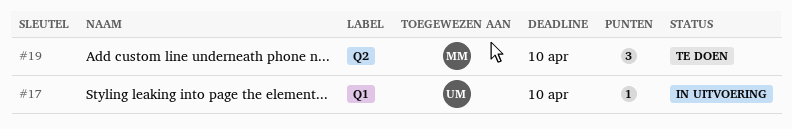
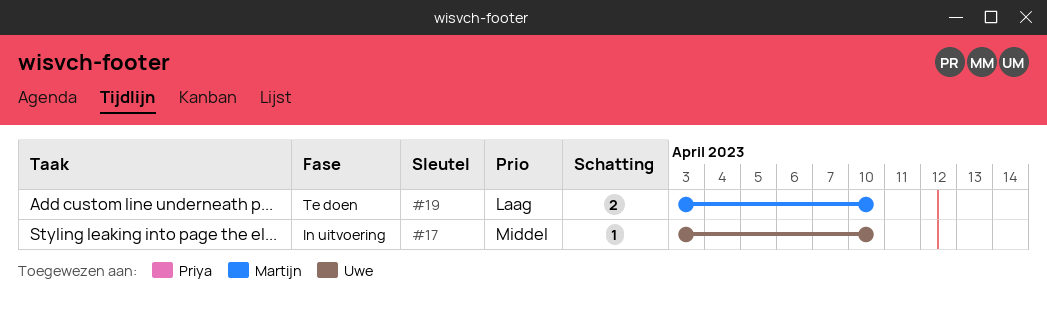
#19, estimate: 3 -> 2

